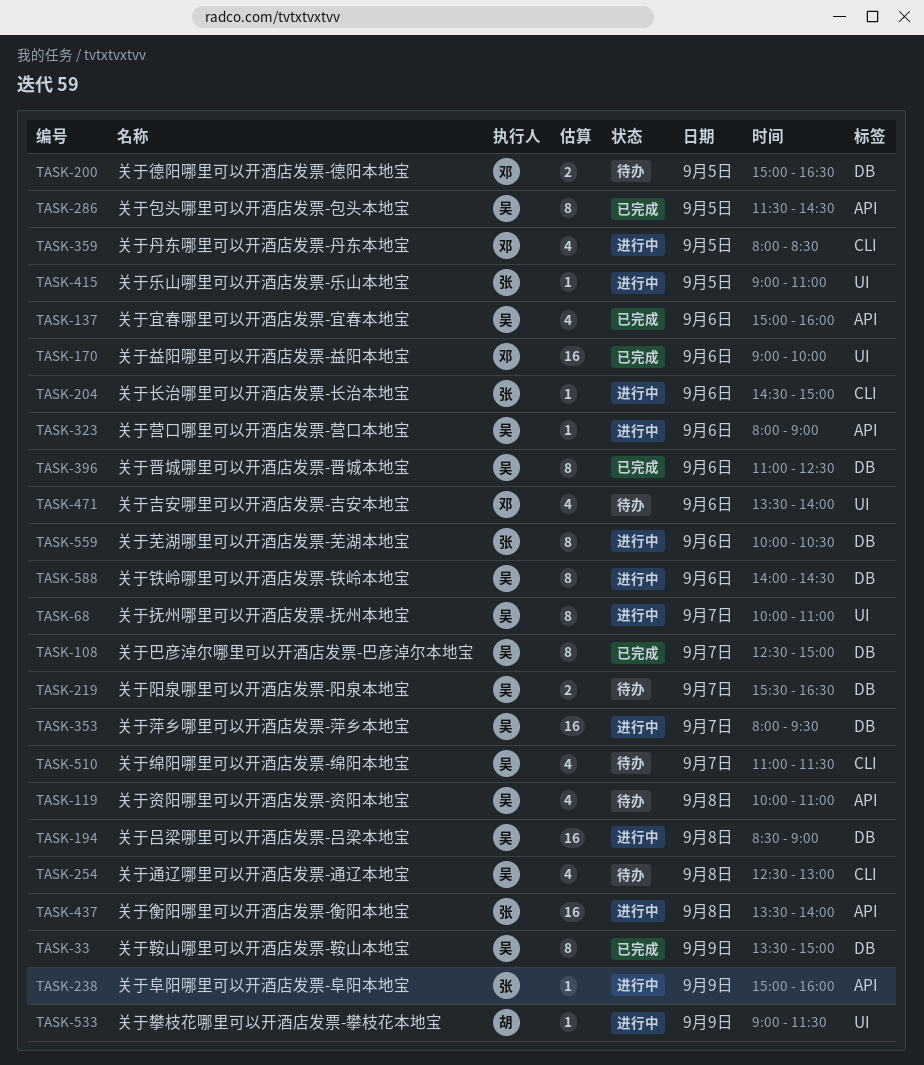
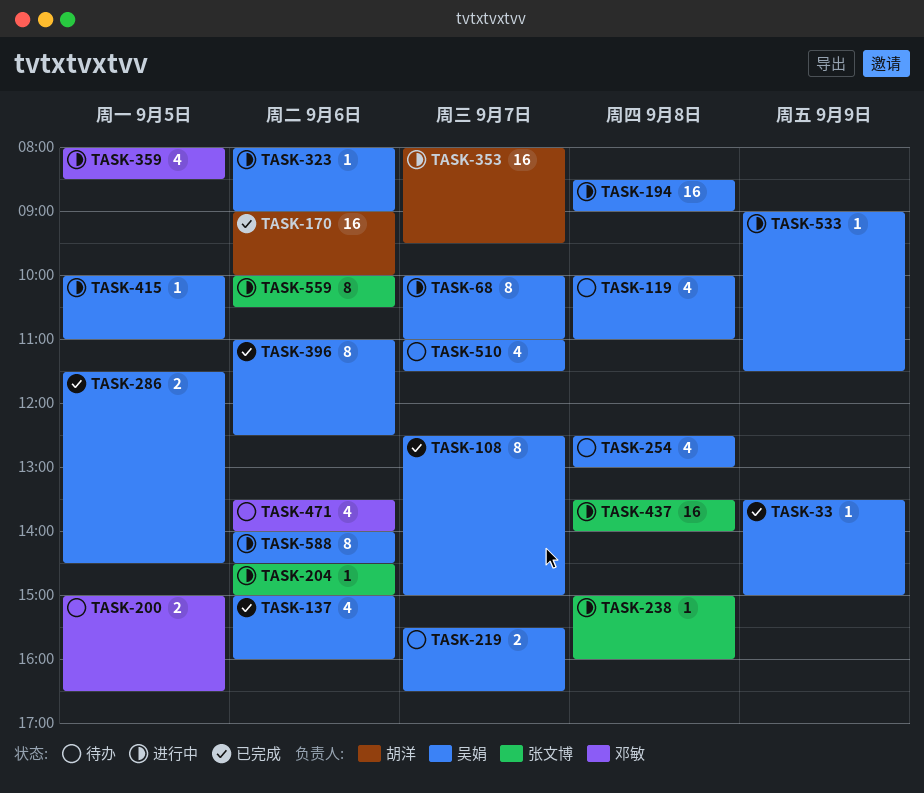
TASK-33, estimate: 8 -> 1
TASK-170, owner: 邓敏 -> 胡洋
TASK-238, day: Sep 9 -> Sep 8
TASK-286, estimate: 8 -> 2
TASK-353, owner: 吴娟 -> 胡洋
TASK-415, owner: 张文博 -> 吴娟
TASK-415, begins: 09:00 -> 10:00
TASK-533, owner: 胡洋 -> 吴娟

